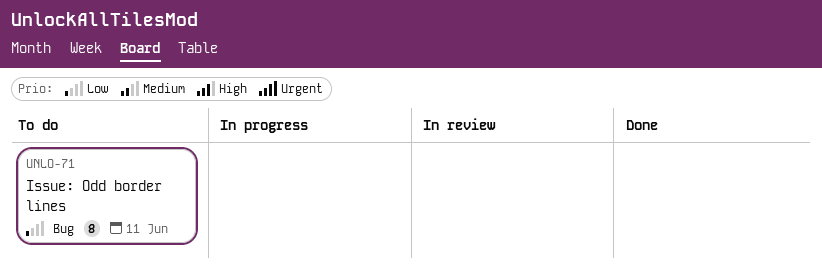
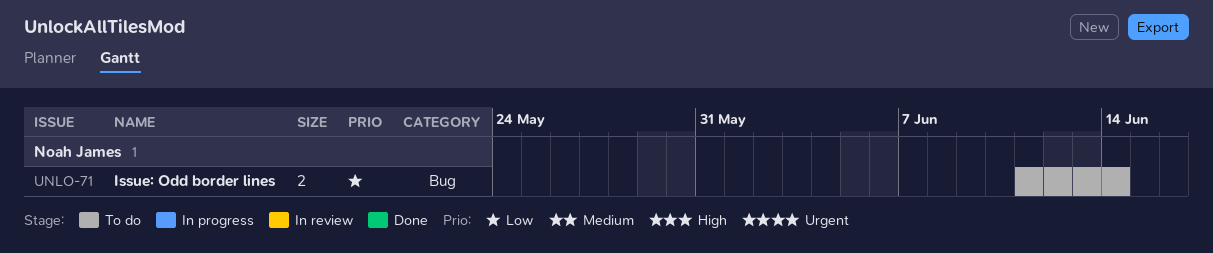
UNLO-71, estimate: 8 -> 2
UNLO-71, due: Jun 11 -> Jun 14

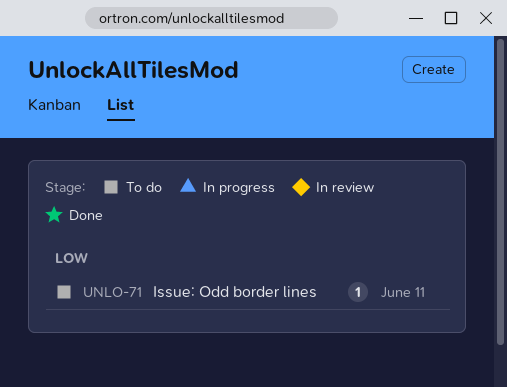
UNLO-71, estimate: 2 -> 1
UNLO-71, due: Jun 14 -> Jun 11

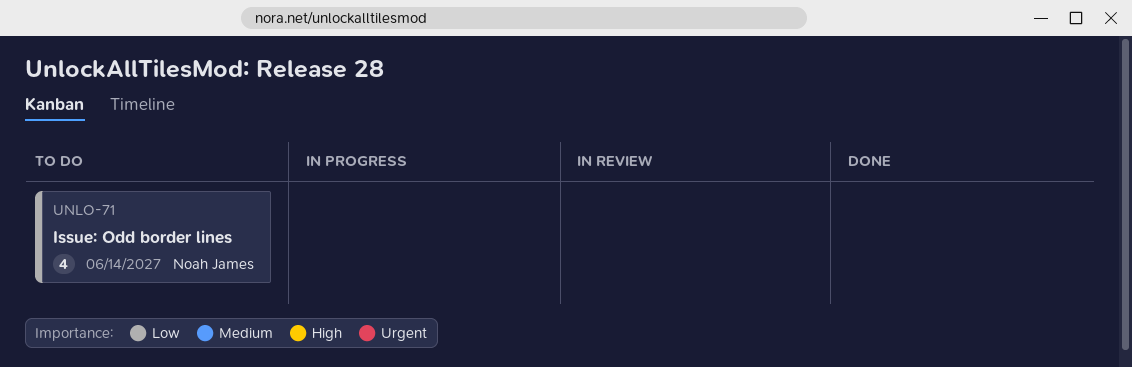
UNLO-71, estimate: 1 -> 4
UNLO-71, due: Jun 11 -> Jun 14

